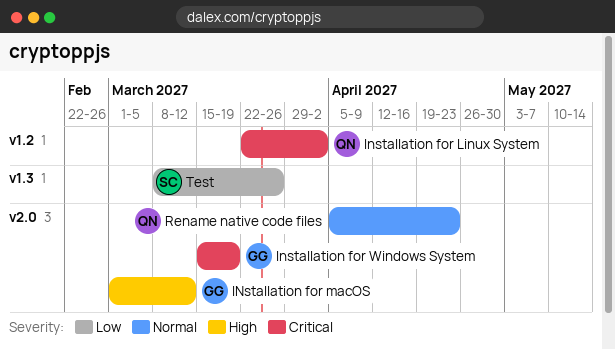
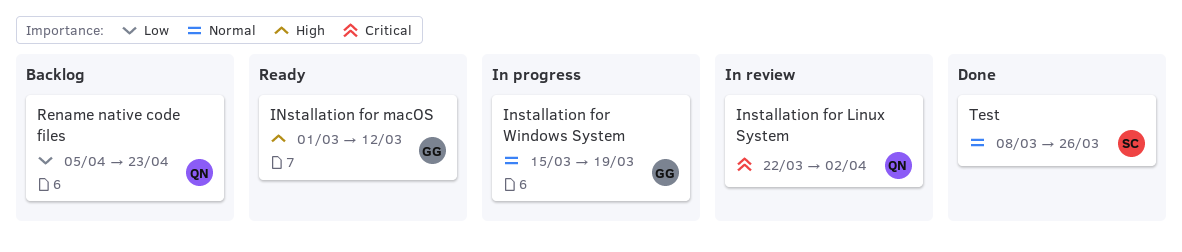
Installation for Windows System, priority: Critical -> Normal
Rename native code files, priority: Normal -> Low
Test, priority: Low -> Normal

